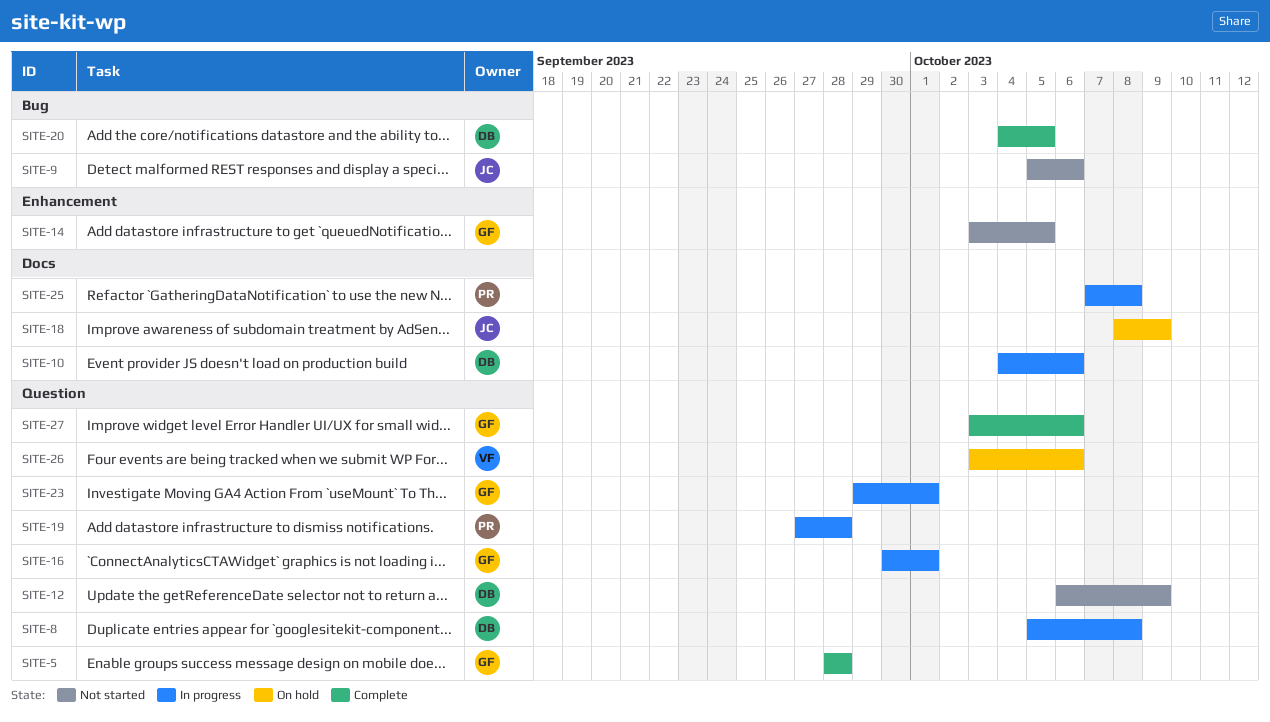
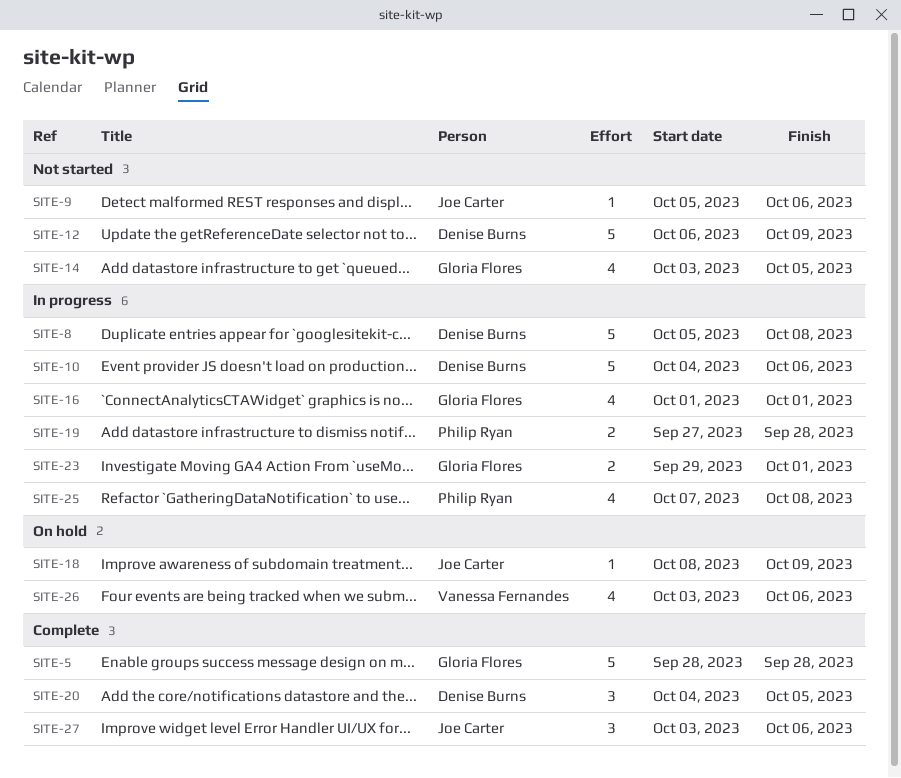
SITE-16, start: Sep 30 -> Oct 1
SITE-27, owner: Gloria Flores -> Joe Carter

